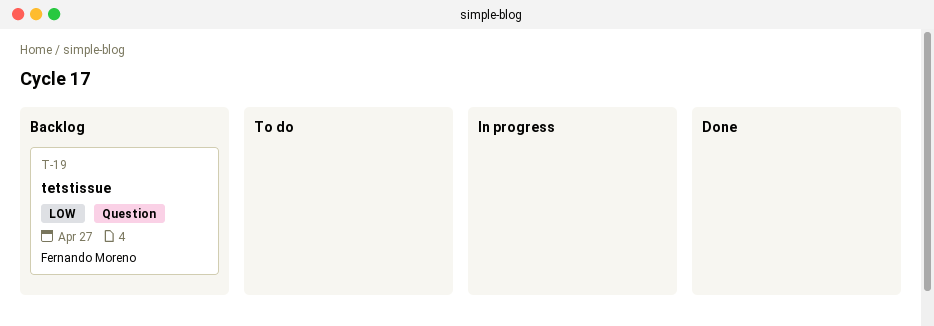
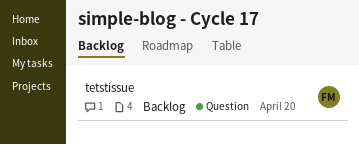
tetstissue, due: Apr 27 -> Apr 20

